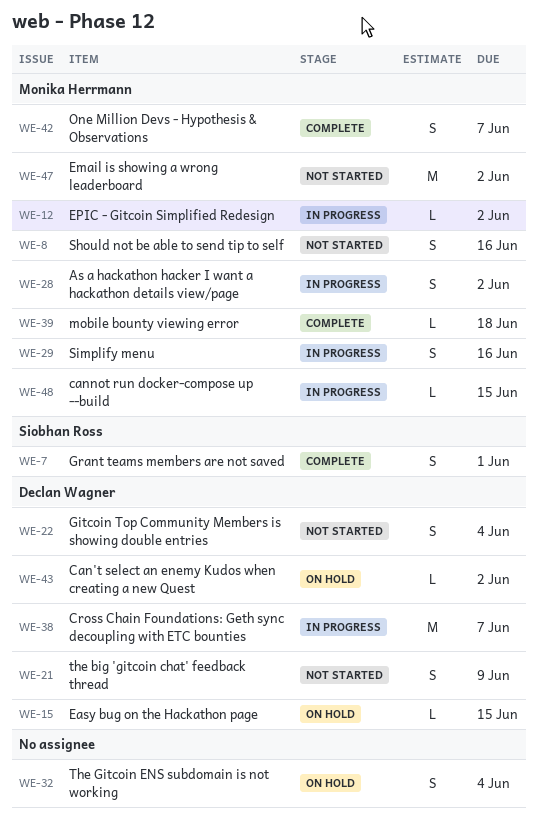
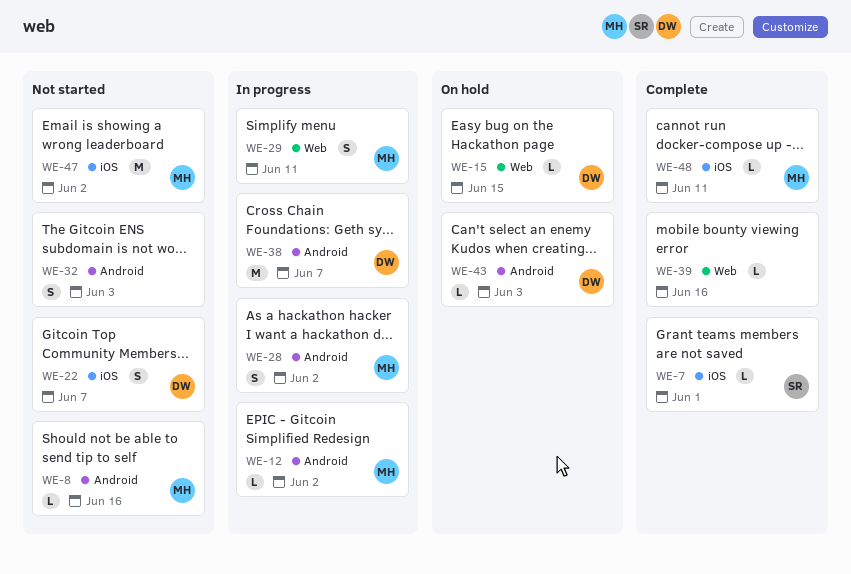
WE-7, estimate: S -> L
WE-8, estimate: S -> L
WE-21: present -> none
WE-22, due: Jun 4 -> Jun 7
WE-29, due: Jun 16 -> Jun 11
WE-32, status: On hold -> Not started
WE-32, due: Jun 4 -> Jun 3
WE-39, owner: Monika Herrmann -> none
WE-39, due: Jun 18 -> Jun 16
WE-42: present -> none
WE-43, due: Jun 2 -> Jun 3
WE-48, status: In progress -> Complete
WE-48, due: Jun 15 -> Jun 11

